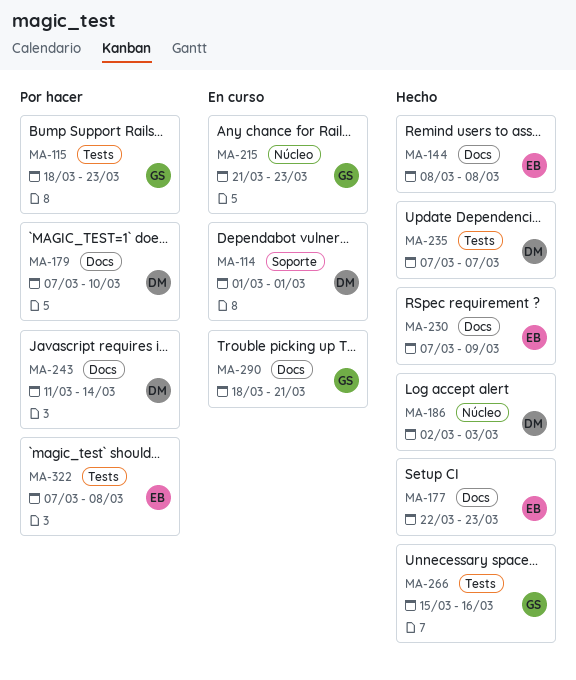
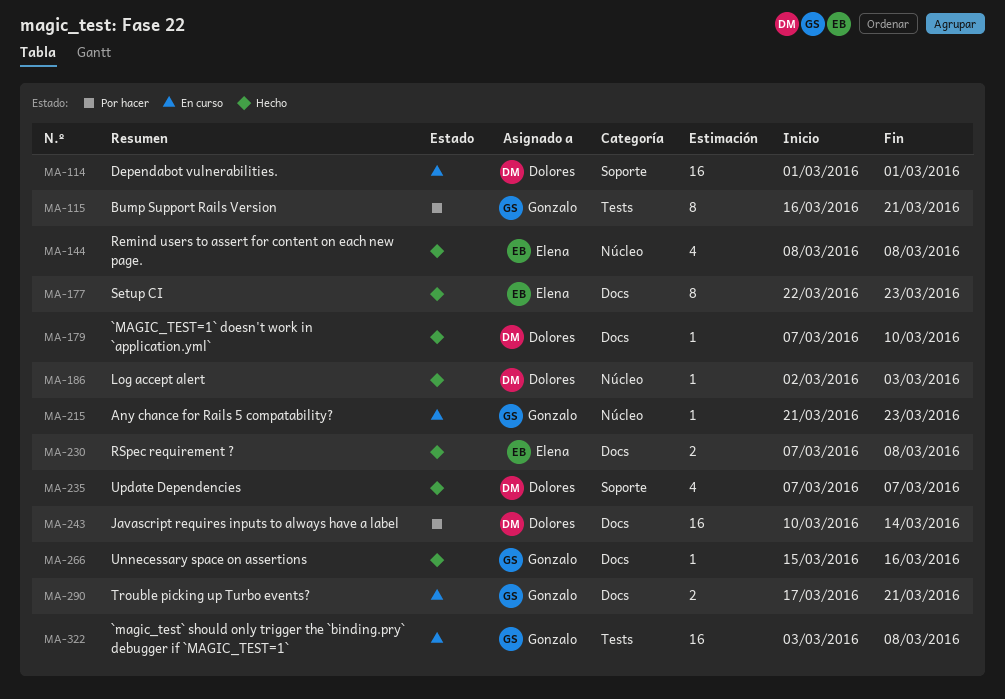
MA-115, start: Mar 18 -> Mar 16
MA-115, due: Mar 23 -> Mar 21
MA-144, label: Docs -> Núcleo
MA-179, status: Por hacer -> Hecho
MA-230, due: Mar 9 -> Mar 8
MA-235, label: Tests -> Soporte
MA-243, start: Mar 11 -> Mar 10
MA-266, label: Tests -> Docs
MA-290, start: Mar 18 -> Mar 17
MA-322, status: Por hacer -> En curso
MA-322, owner: Elena -> Gonzalo
MA-322, start: Mar 7 -> Mar 3

